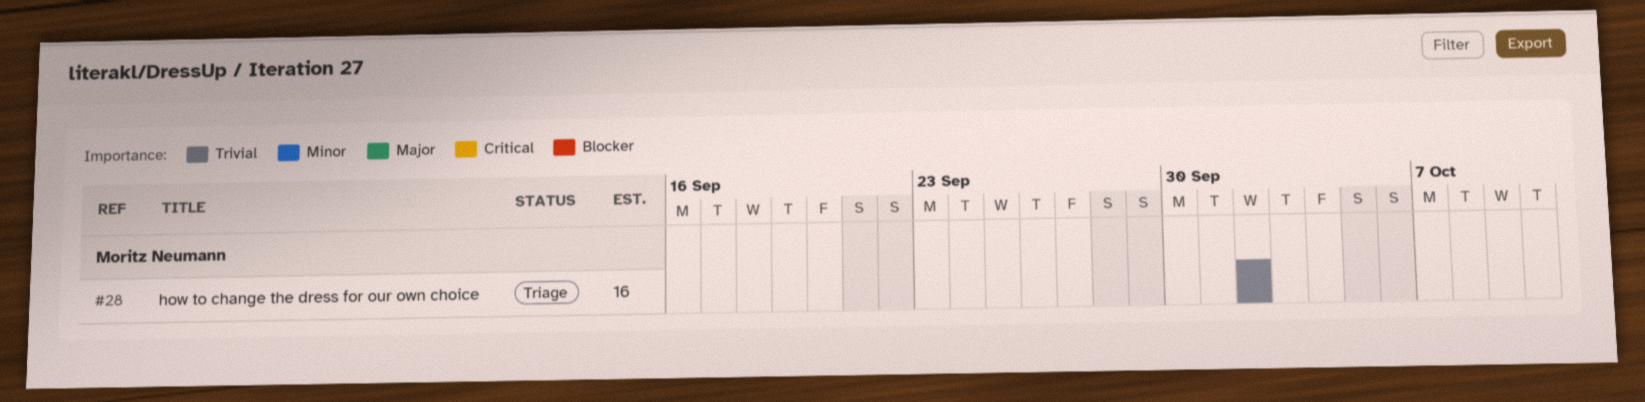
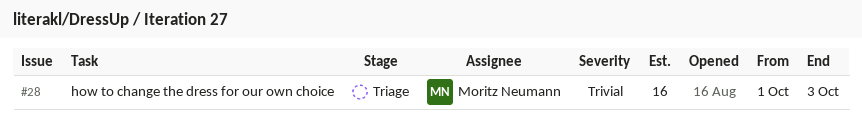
#28, start: Oct 2 -> Oct 1
#28, due: Oct 2 -> Oct 3

